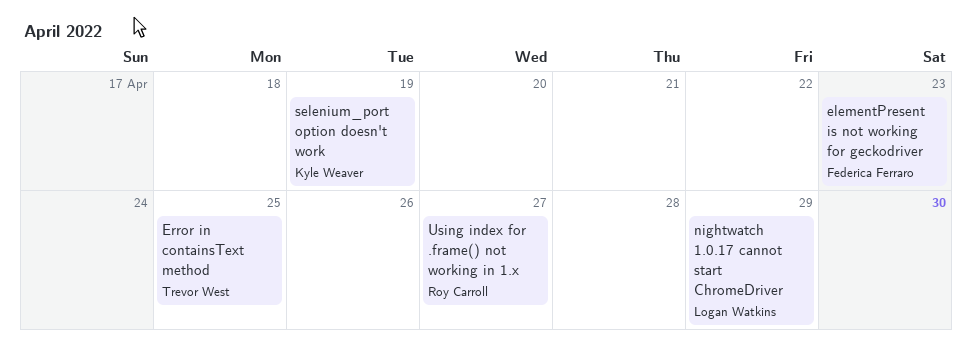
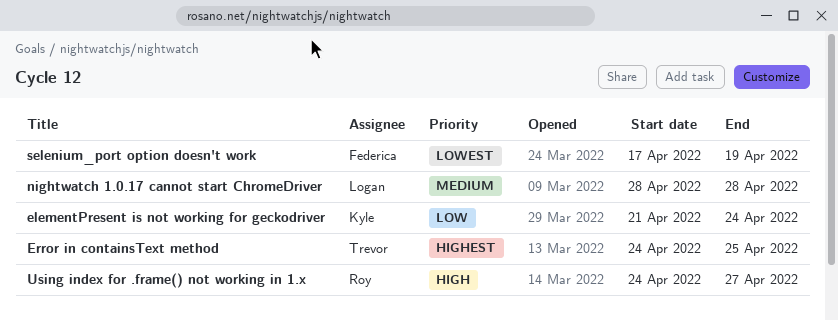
elementPresent is not working for geckodriver, owner: Federica Ferraro -> Kyle Weaver
elementPresent is not working for geckodriver, due: Apr 23 -> Apr 24
nightwatch 1.0.17 cannot start ChromeDriver, due: Apr 29 -> Apr 28
selenium_port option doesn't work, owner: Kyle Weaver -> Federica Ferraro

